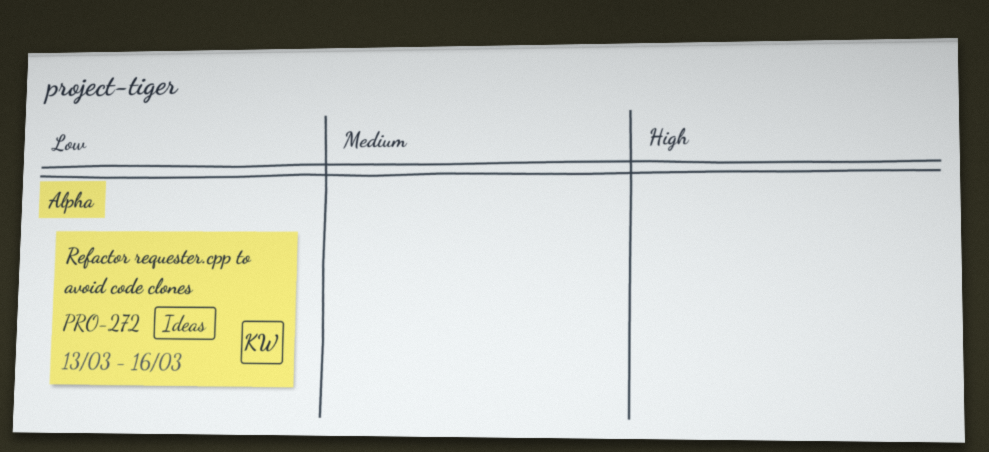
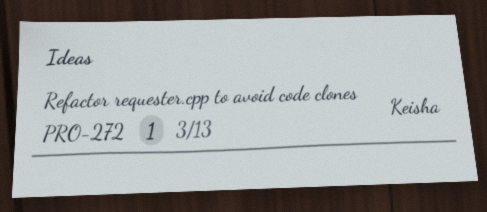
PRO-272, due: Mar 16 -> Mar 13

